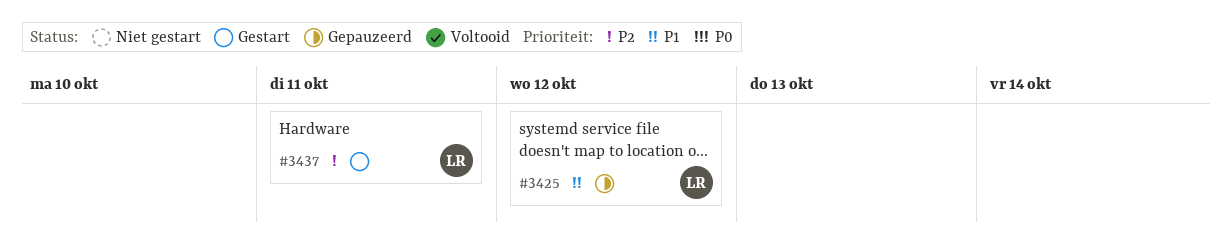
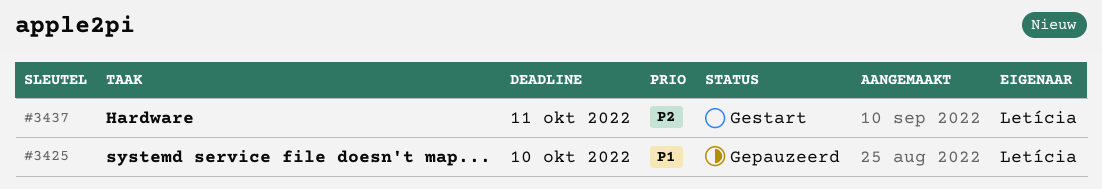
#3425, due: Oct 12 -> Oct 10

